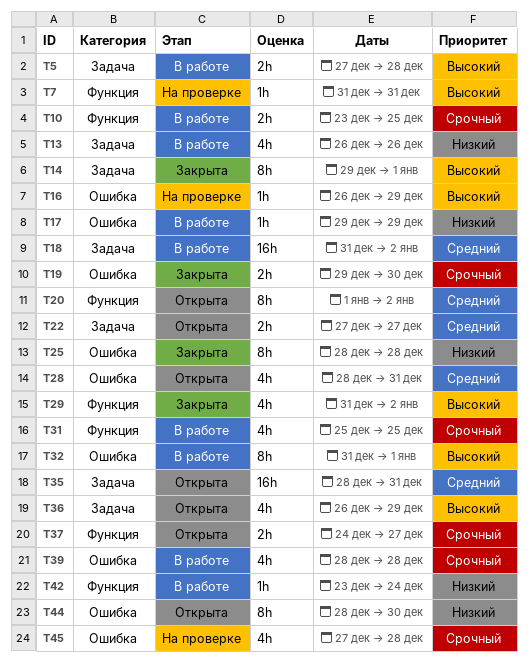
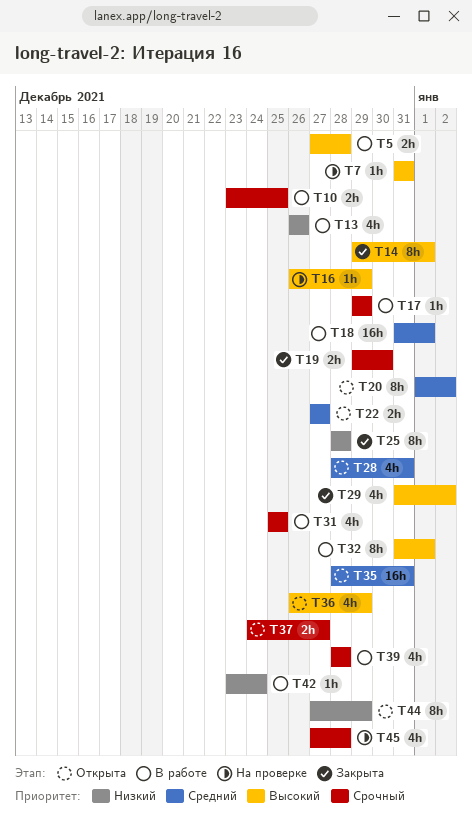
T17, priority: Низкий -> Срочный
T18, due: Jan 2 -> Jan 1
T44, start: Dec 28 -> Dec 27
T44, due: Dec 30 -> Dec 29

